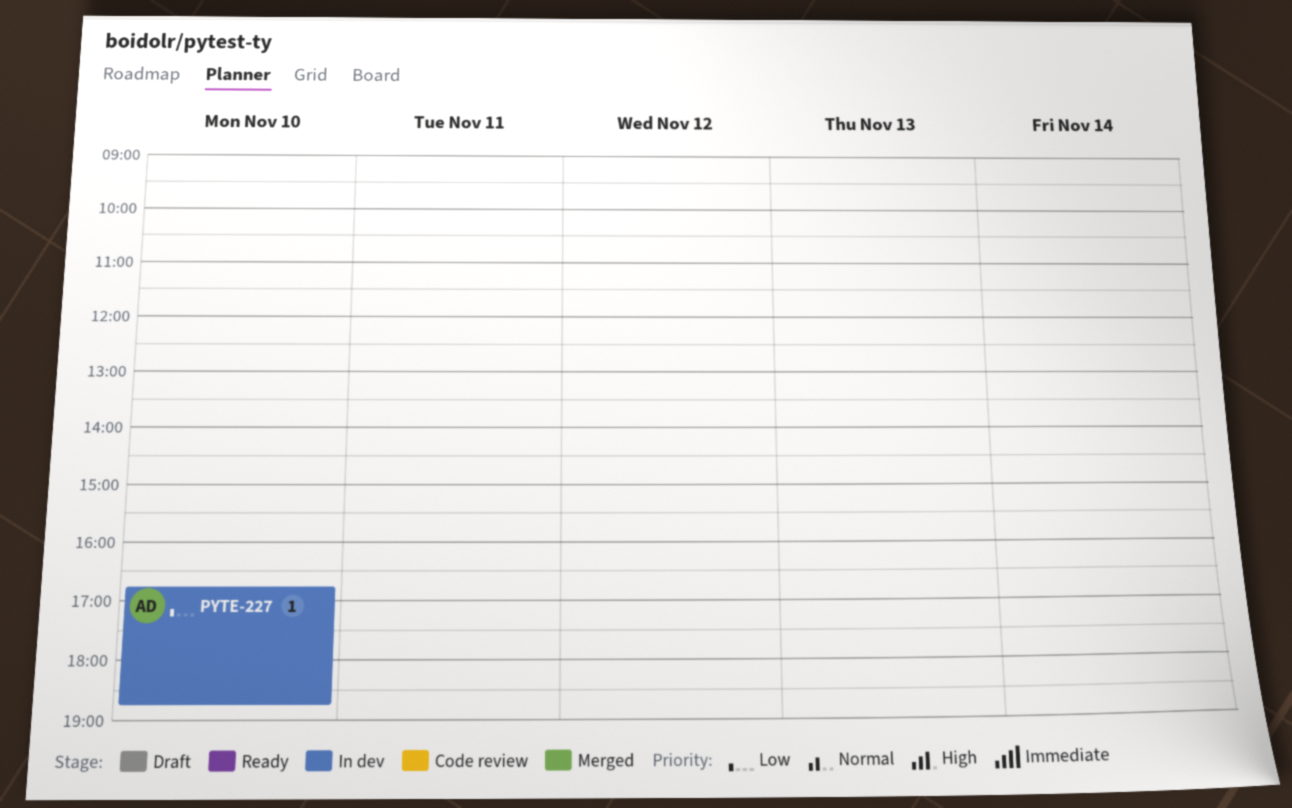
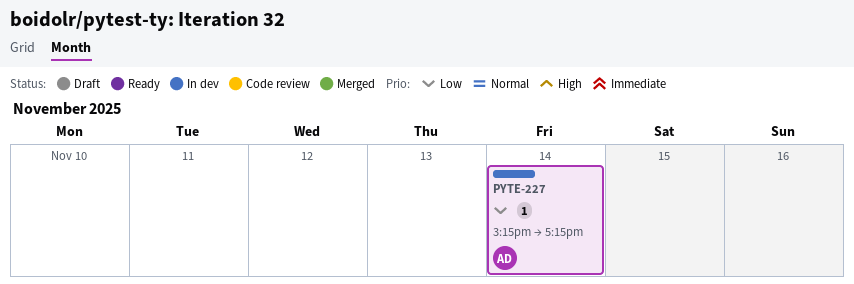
PYTE-227, day: Nov 10 -> Nov 14
PYTE-227, begins: 16:45 -> 15:15
PYTE-227, ends: 18:45 -> 17:15

